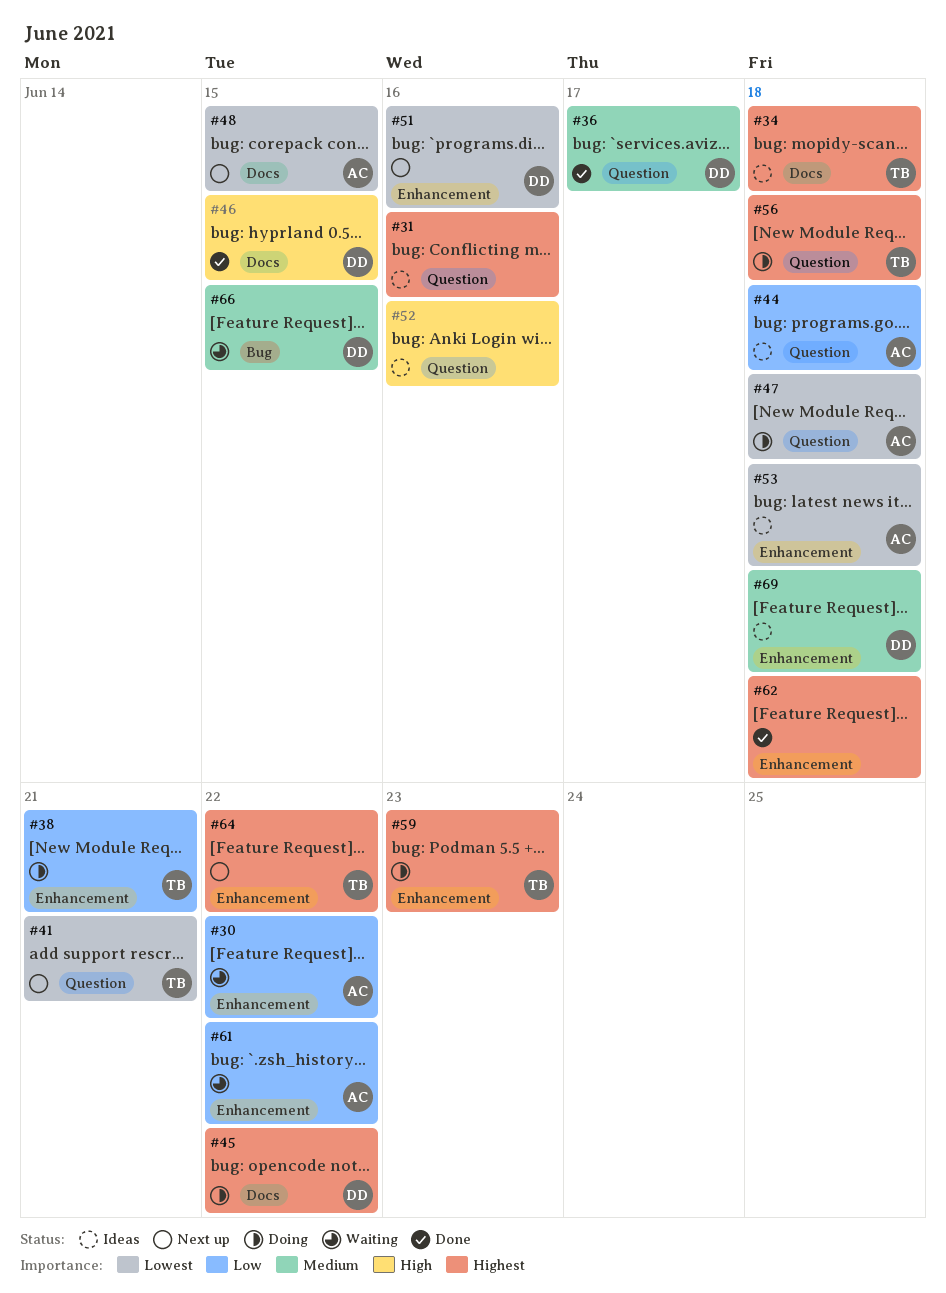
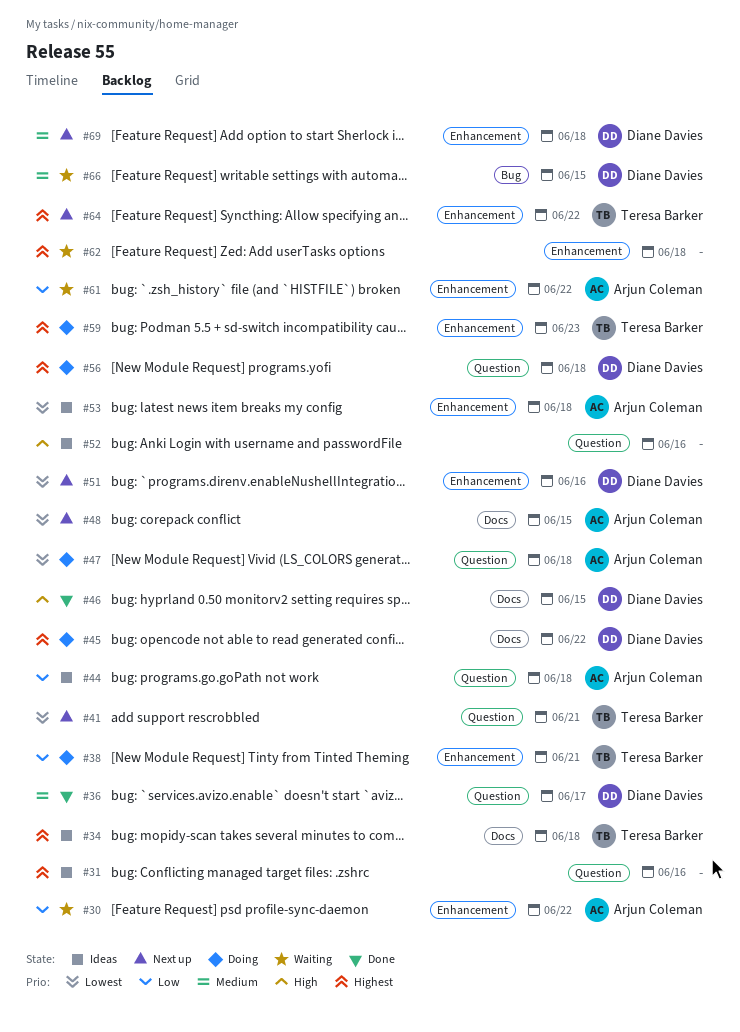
#56, owner: Teresa Barker -> Diane Davies
#62, status: Done -> Waiting
#69, status: Ideas -> Next up

